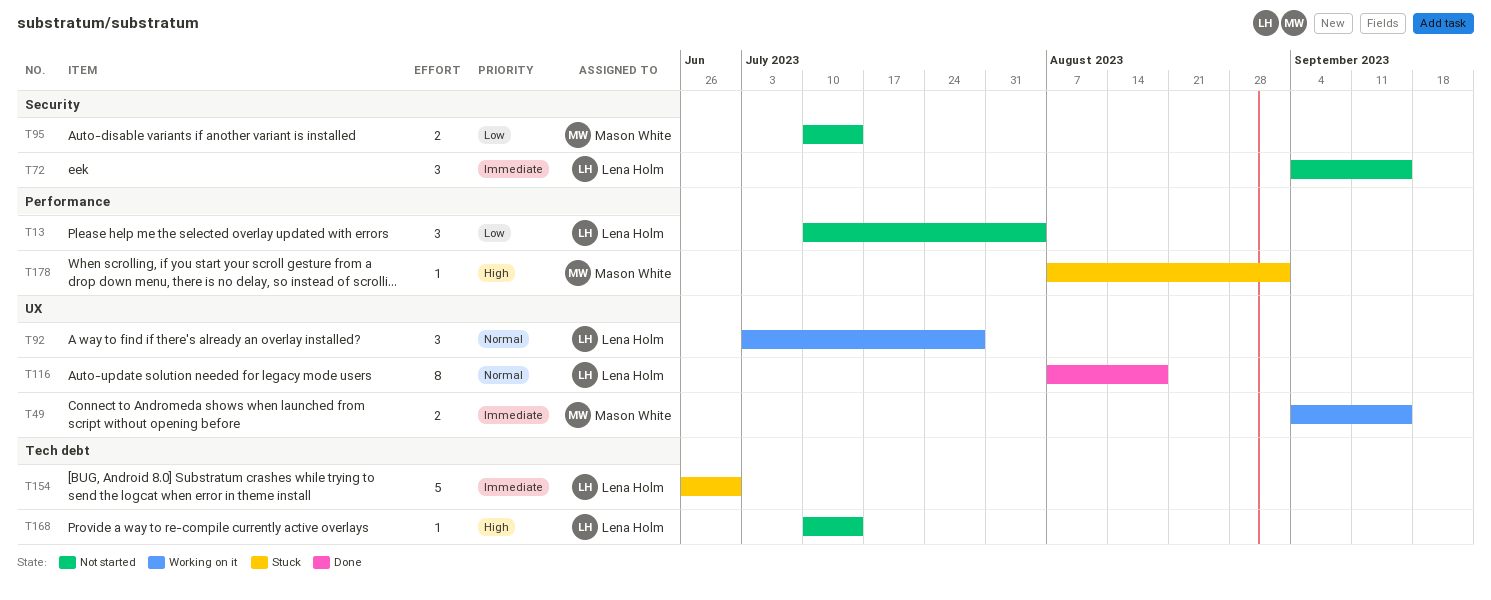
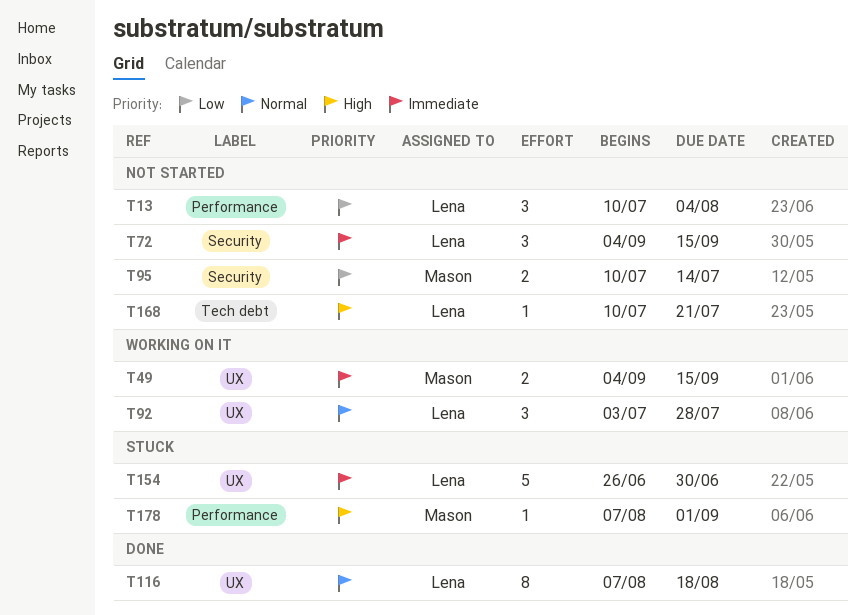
T154, label: Tech debt -> UX
T168, due: Jul 14 -> Jul 21

